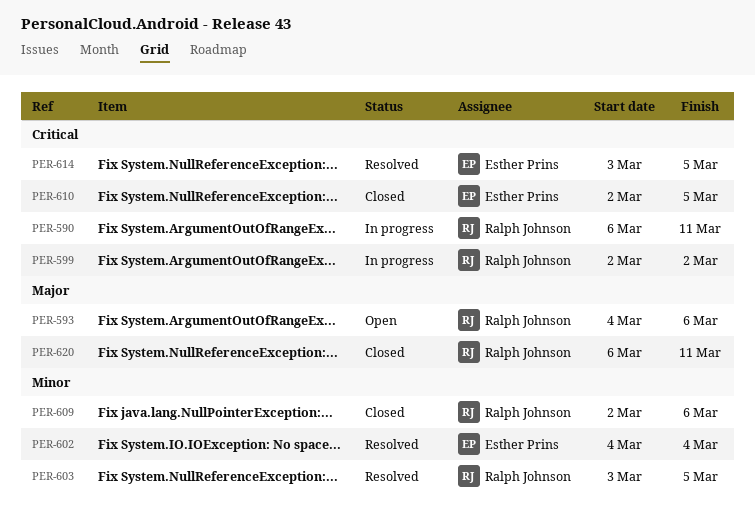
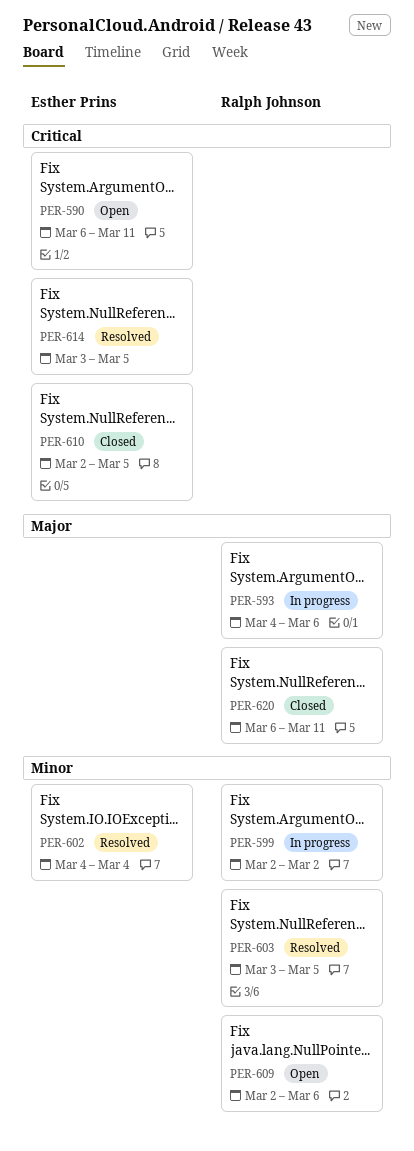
PER-590, status: In progress -> Open
PER-590, owner: Ralph Johnson -> Esther Prins
PER-593, status: Open -> In progress
PER-599, priority: Critical -> Minor
PER-609, status: Closed -> Open

